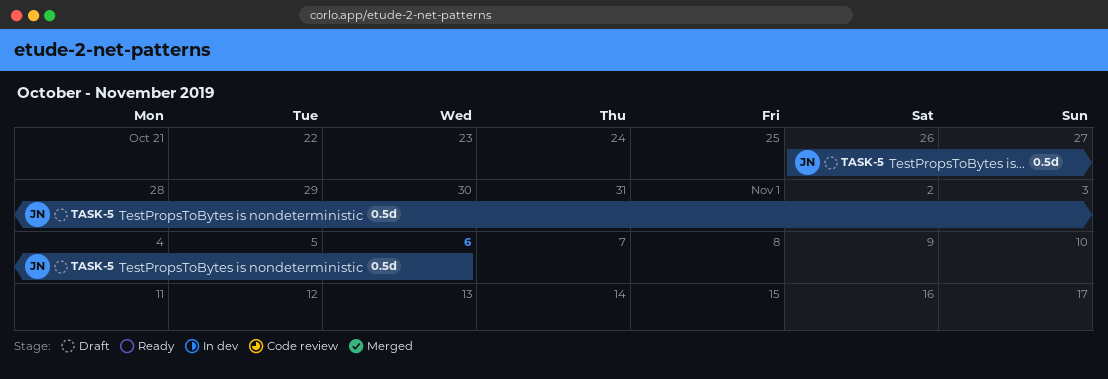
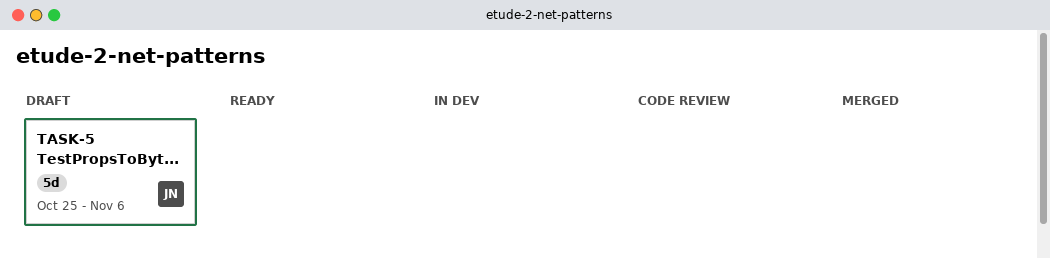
TASK-5, estimate: 0.5d -> 5d
TASK-5, start: Oct 26 -> Oct 25

